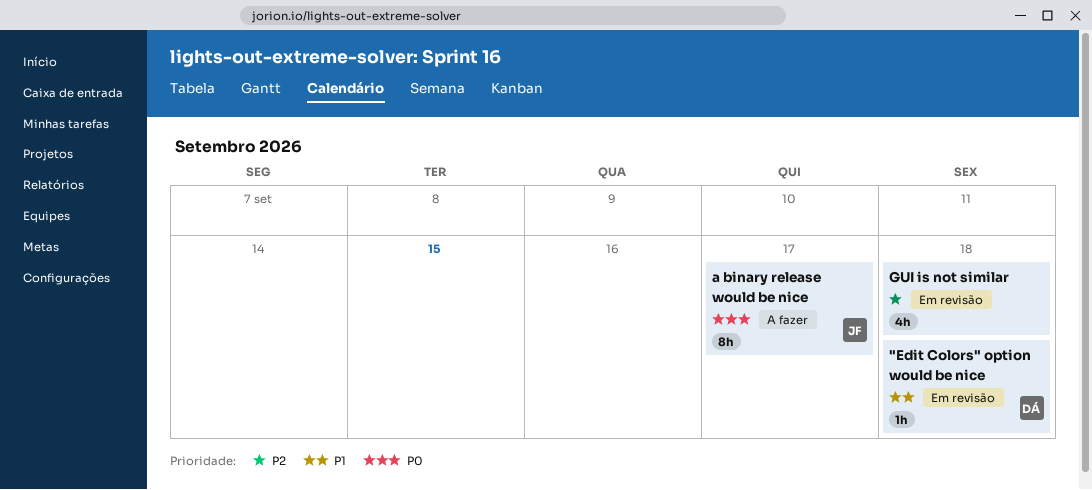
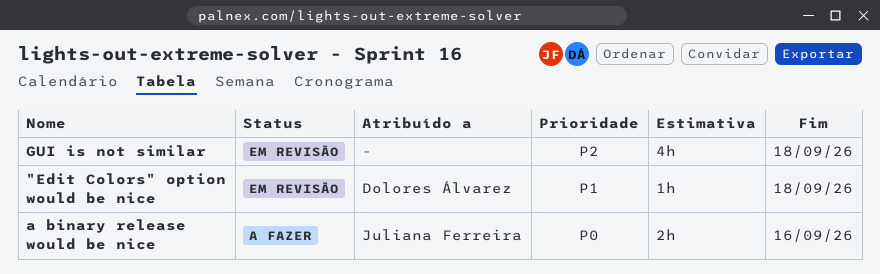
a binary release would be nice, estimate: 8h -> 2h
a binary release would be nice, due: Sep 17 -> Sep 16

